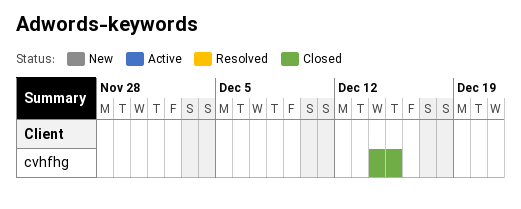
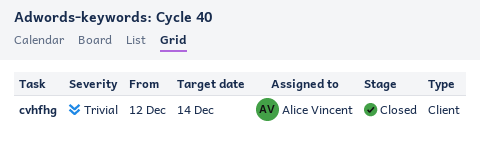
cvhfhg, start: Dec 14 -> Dec 12
cvhfhg, due: Dec 15 -> Dec 14

